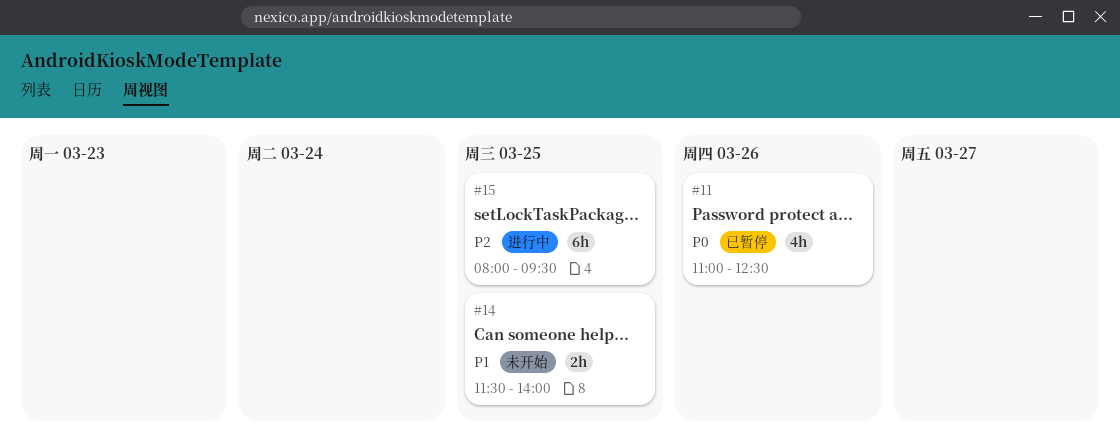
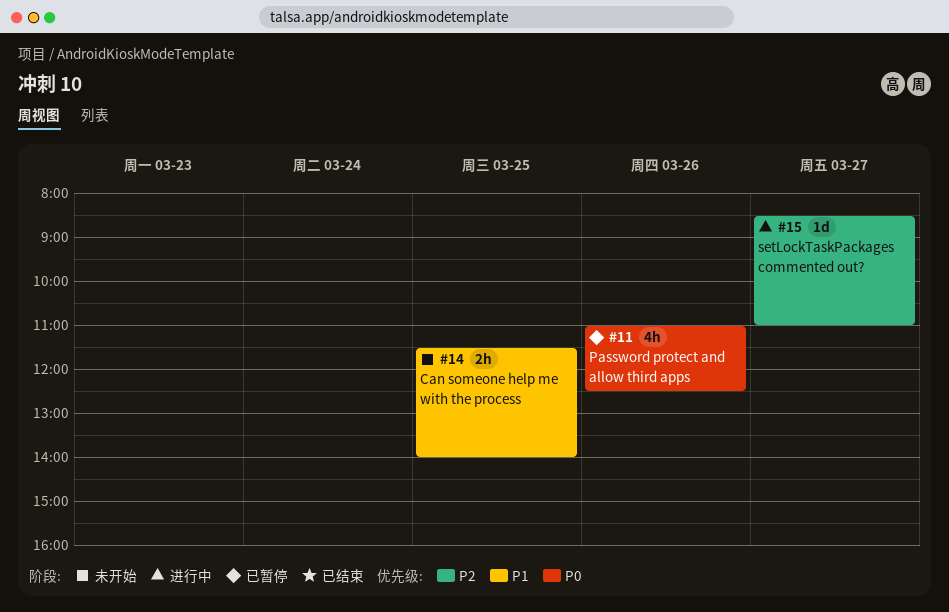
#15, estimate: 6h -> 1d
#15, day: Mar 25 -> Mar 27
#15, begins: 08:00 -> 08:30
#15, ends: 09:30 -> 11:00

